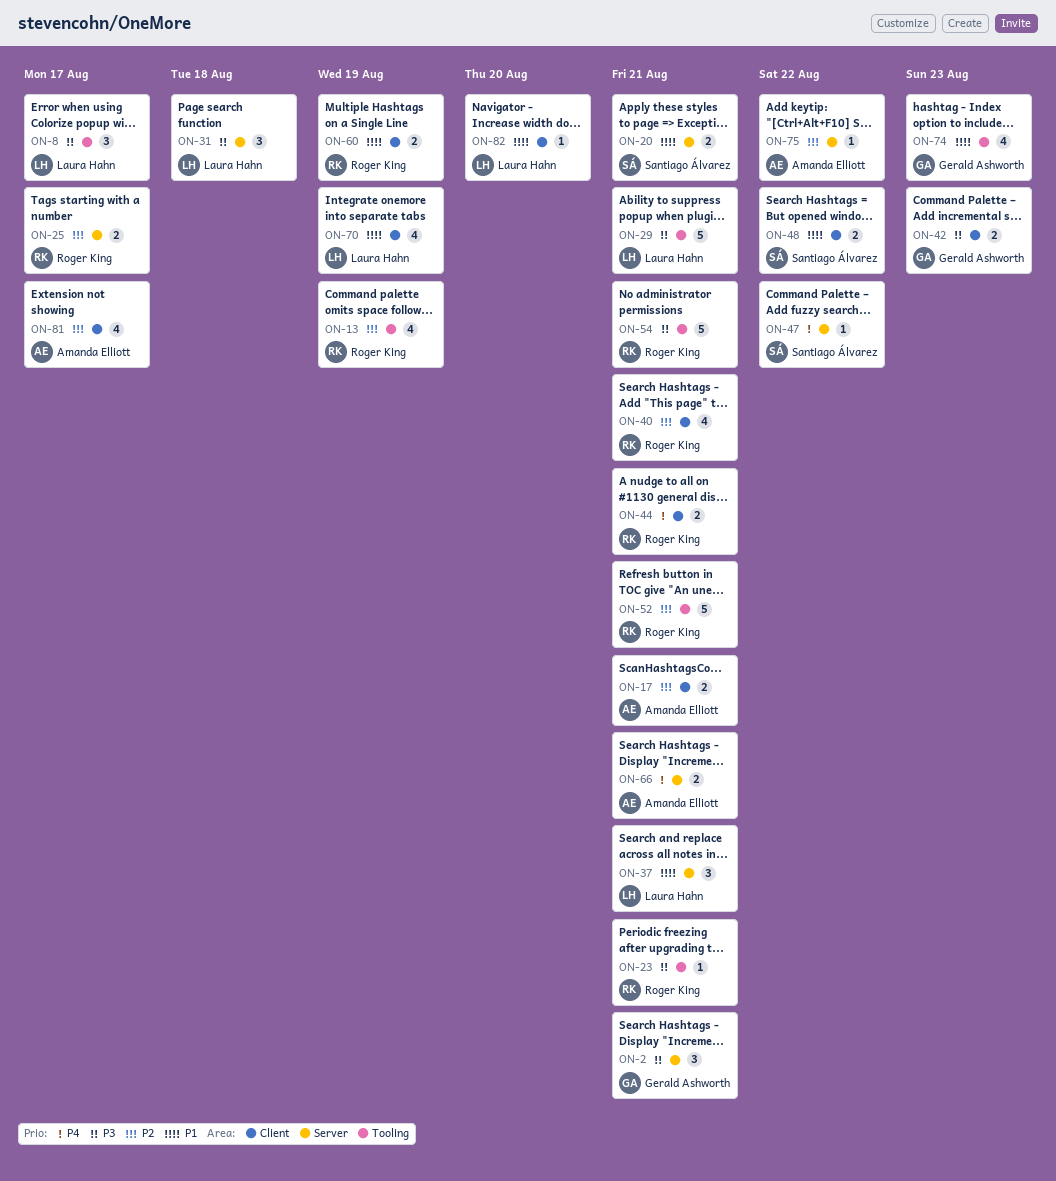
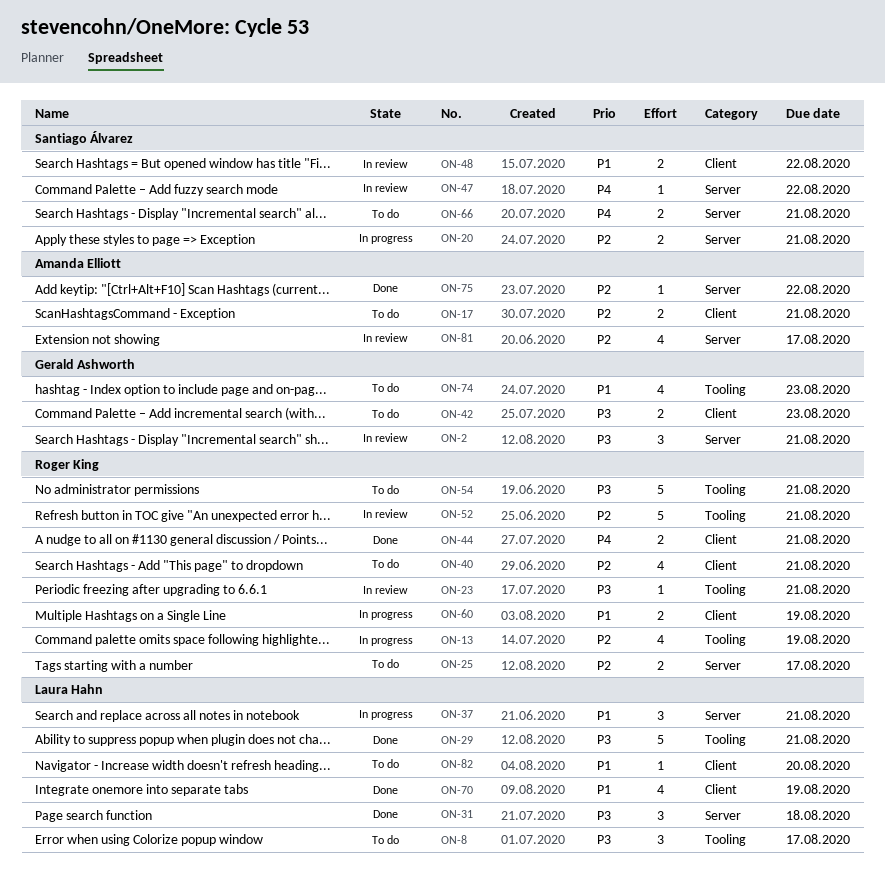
ON-20, priority: P1 -> P2
ON-66, owner: Amanda Elliott -> Santiago Álvarez
ON-81, label: Client -> Server

